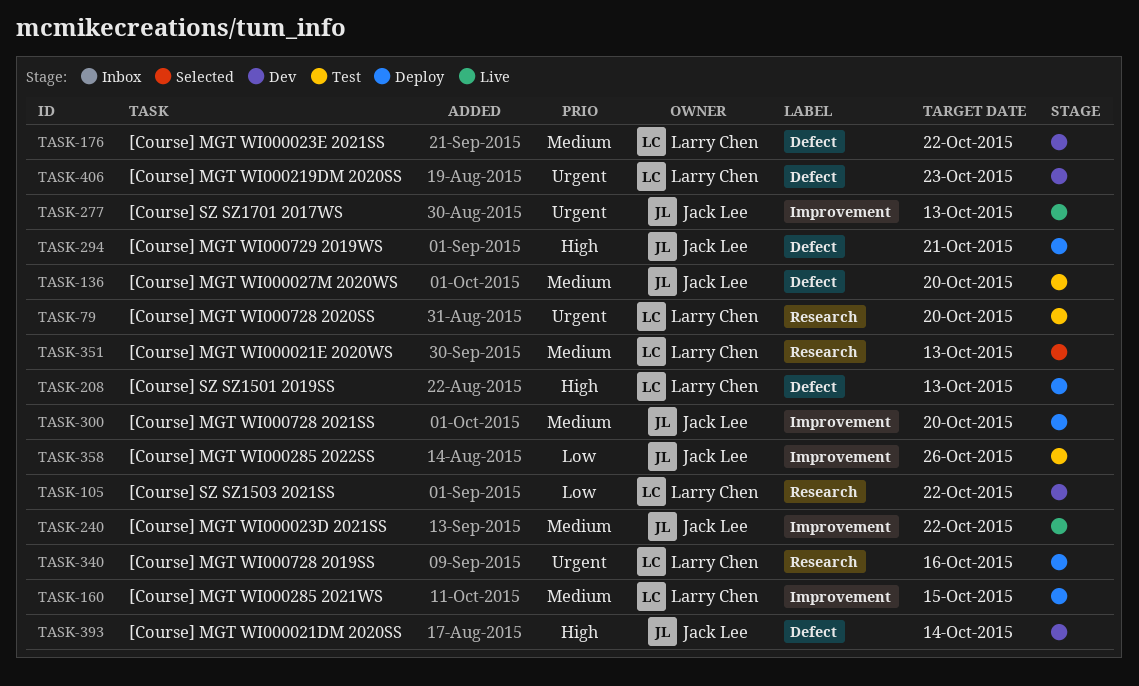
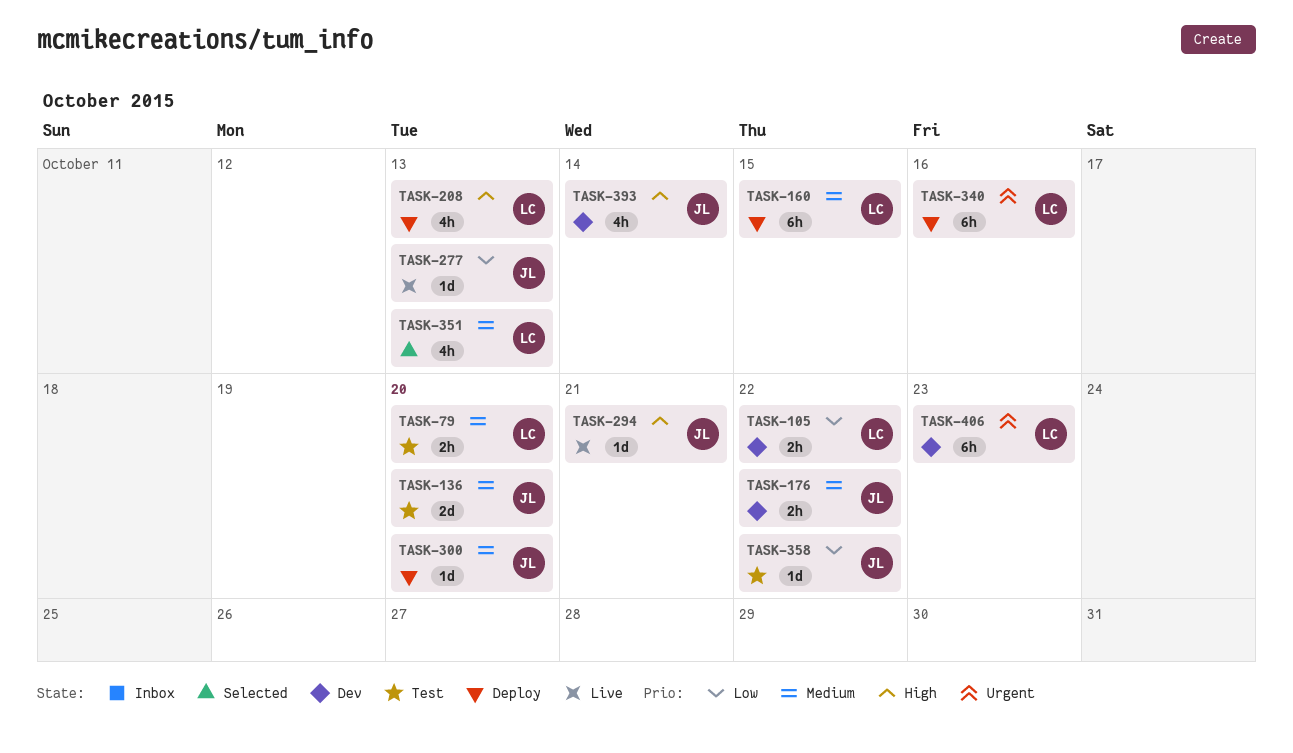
TASK-79, priority: Urgent -> Medium
TASK-176, owner: Larry Chen -> Jack Lee
TASK-240: present -> none
TASK-277, priority: Urgent -> Low
TASK-294, status: Deploy -> Live
TASK-358, due: Oct 26 -> Oct 22

